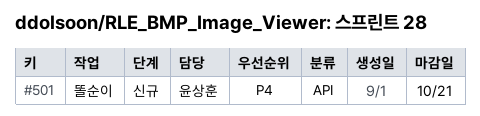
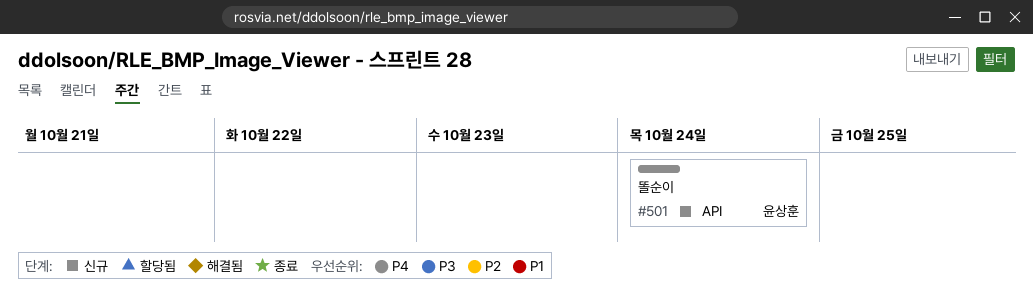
#501, due: Oct 21 -> Oct 24

